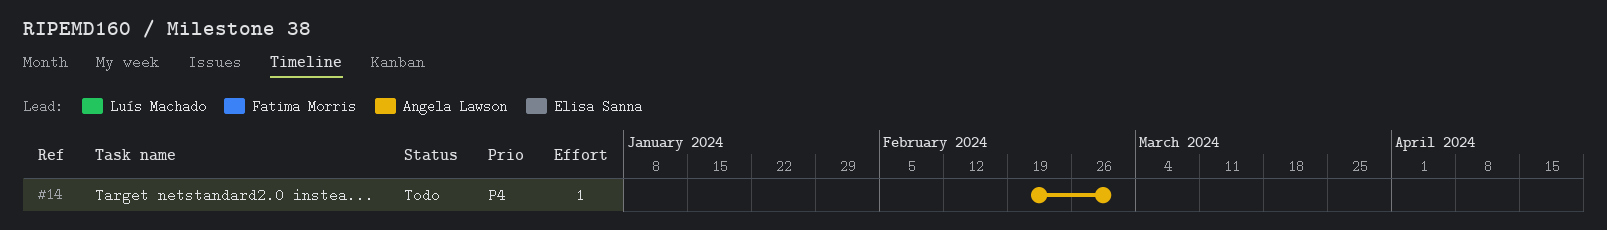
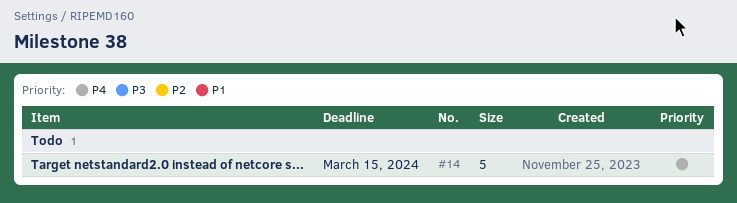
#14, estimate: 1 -> 5
#14, due: Mar 1 -> Mar 15

